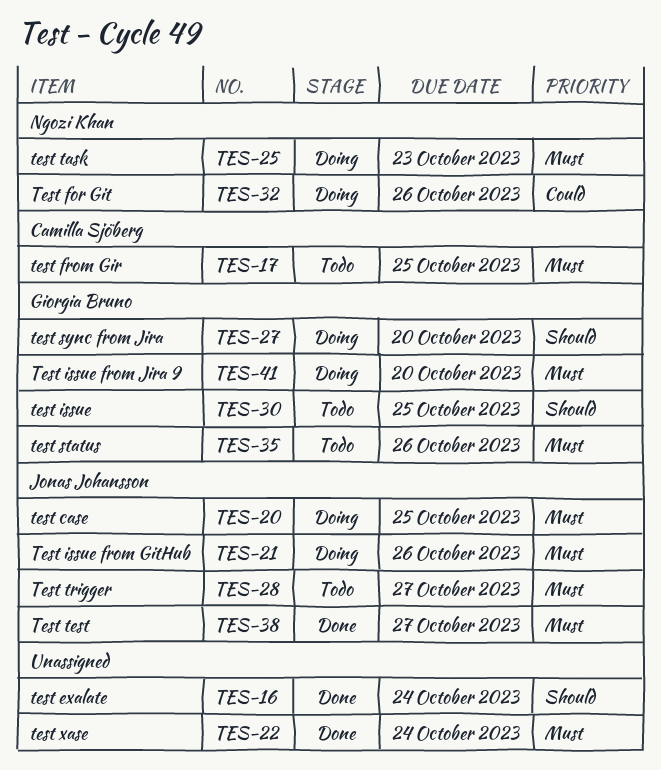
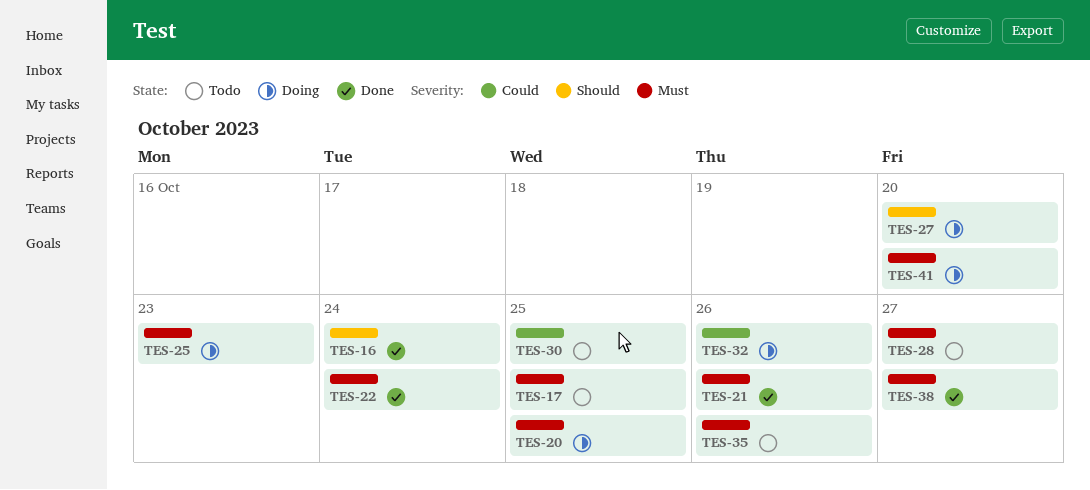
TES-21, status: Doing -> Done
TES-30, priority: Should -> Could

